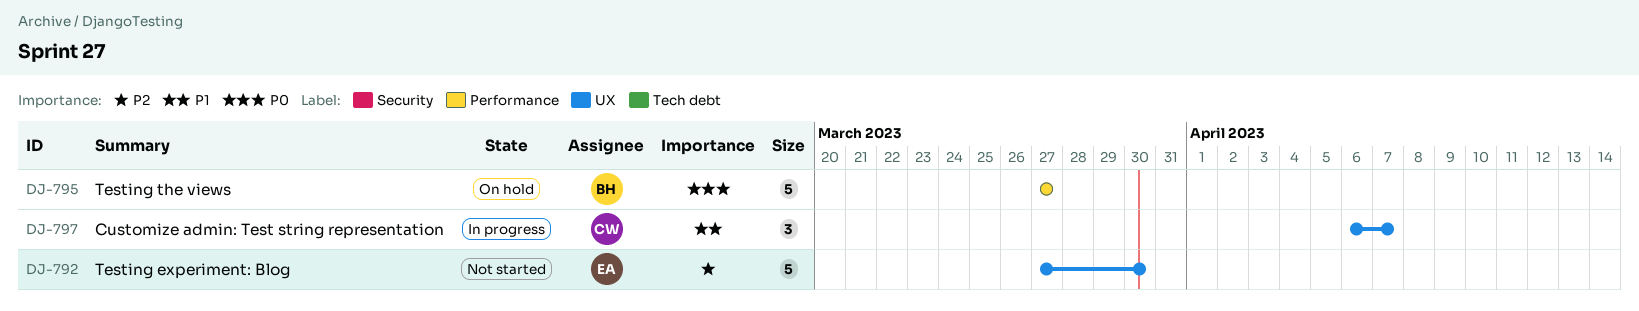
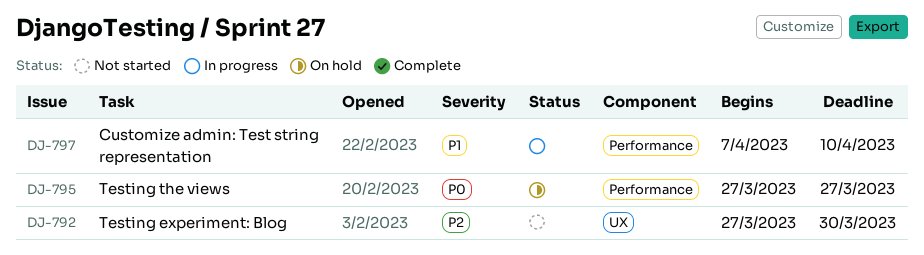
DJ-797, label: UX -> Performance
DJ-797, start: Apr 6 -> Apr 7
DJ-797, due: Apr 7 -> Apr 10

